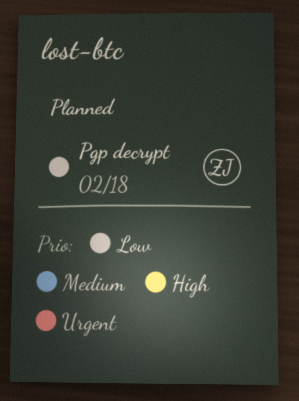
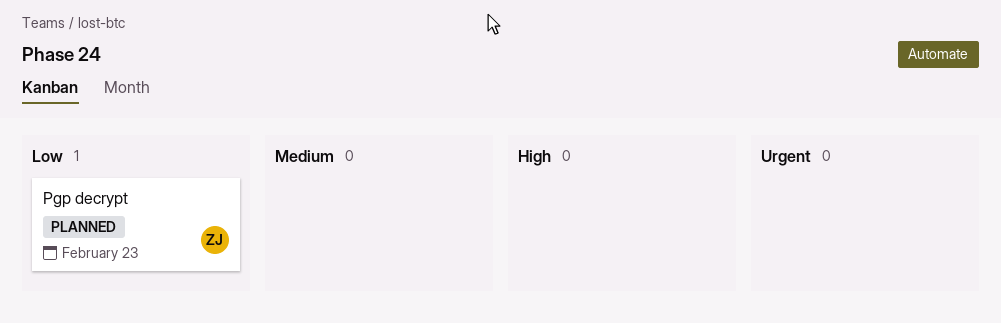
Pgp decrypt, due: Feb 18 -> Feb 23

